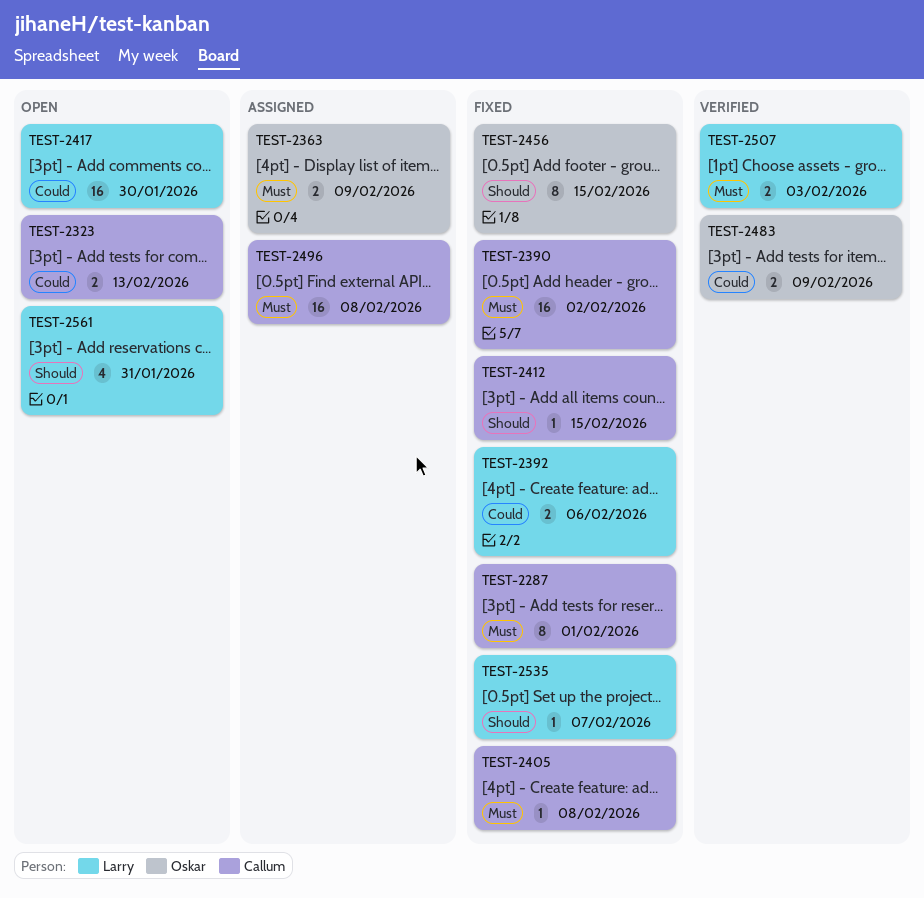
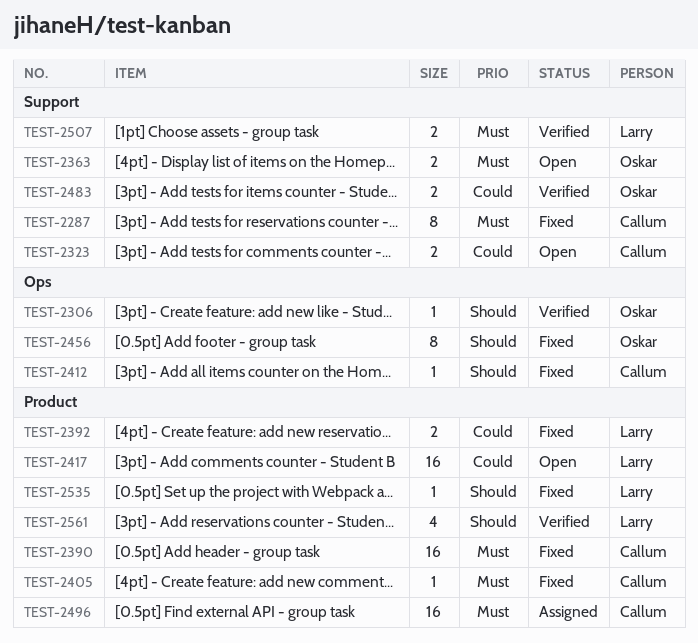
TEST-2306: none -> present
TEST-2363, status: Assigned -> Open
TEST-2561, status: Open -> Verified

